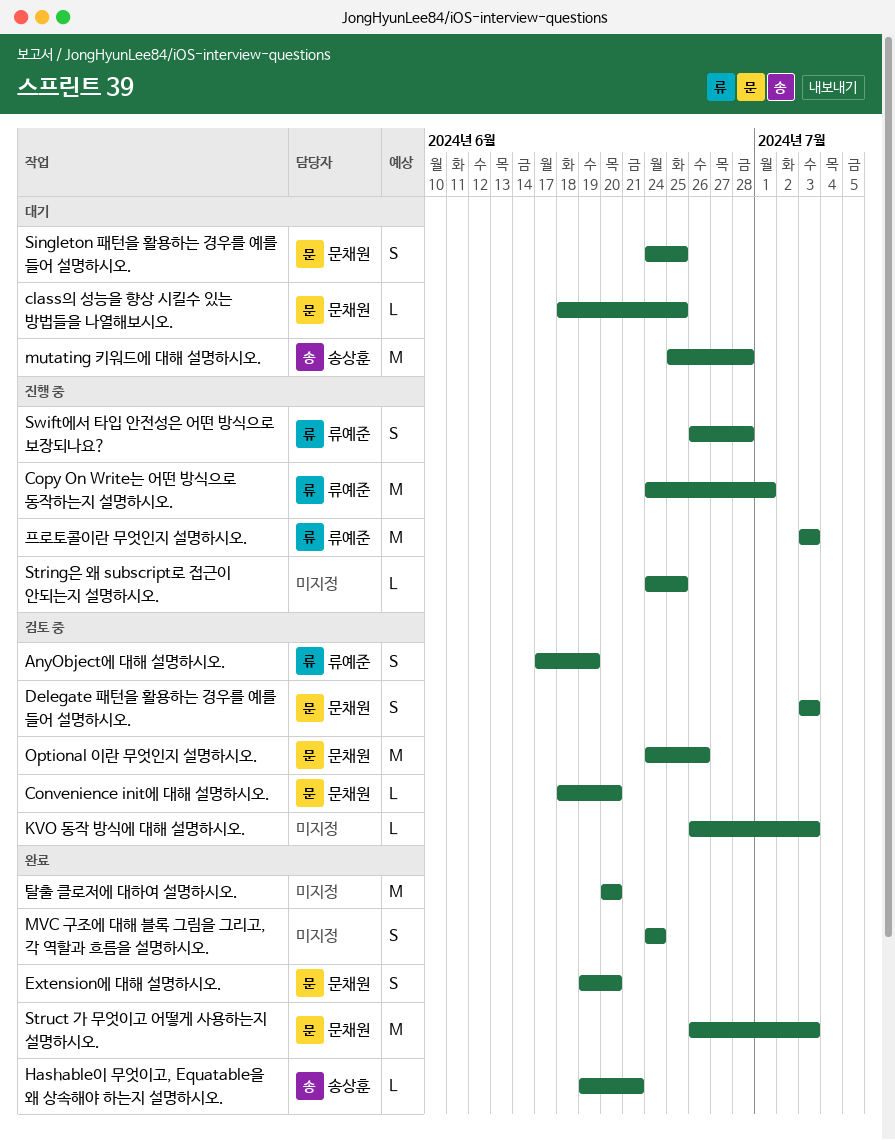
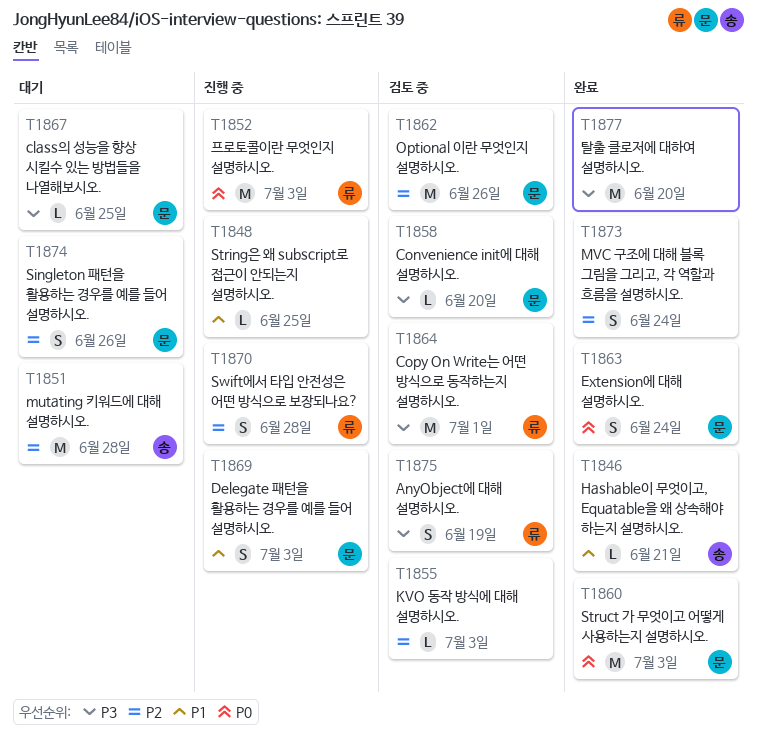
Copy On Write는 어떤 방식으로 동작하는지 설명하시오., status: 진행 중 -> 검토 중
Delegate 패턴을 활용하는 경우를 예를 들어 설명하시오., status: 검토 중 -> 진행 중
Extension에 대해 설명하시오., due: Jun 20 -> Jun 24
Singleton 패턴을 활용하는 경우를 예를 들어 설명하시오., due: Jun 25 -> Jun 26

